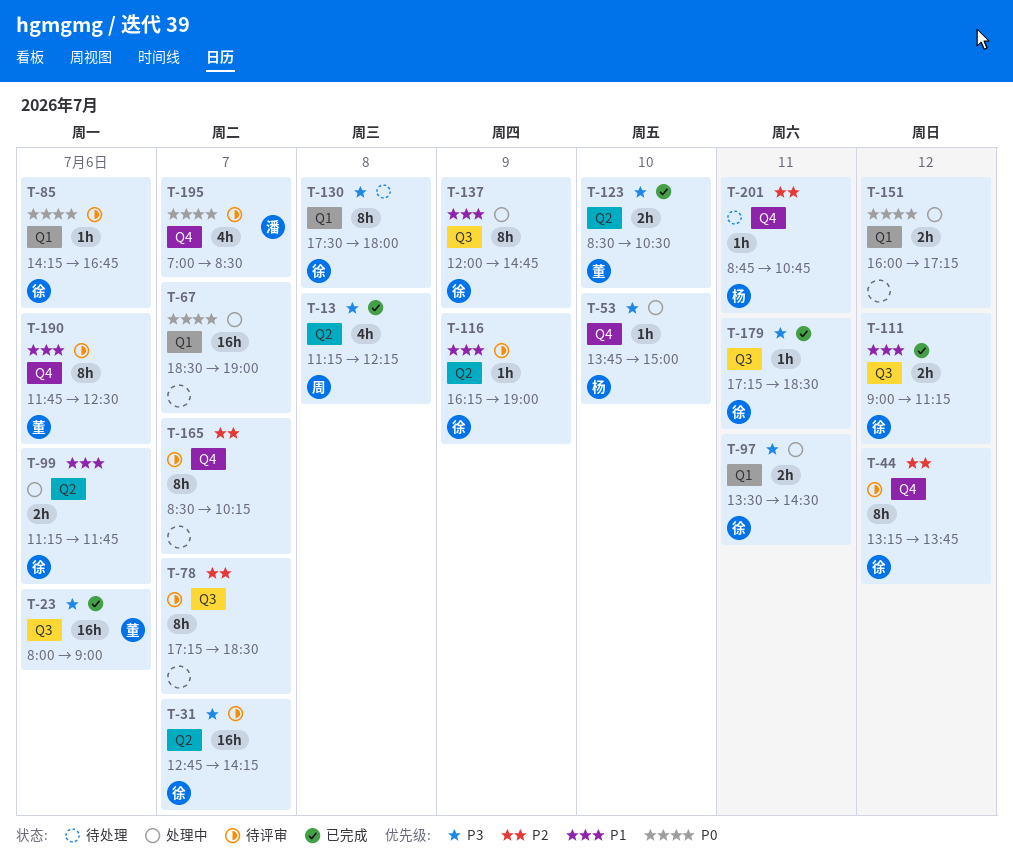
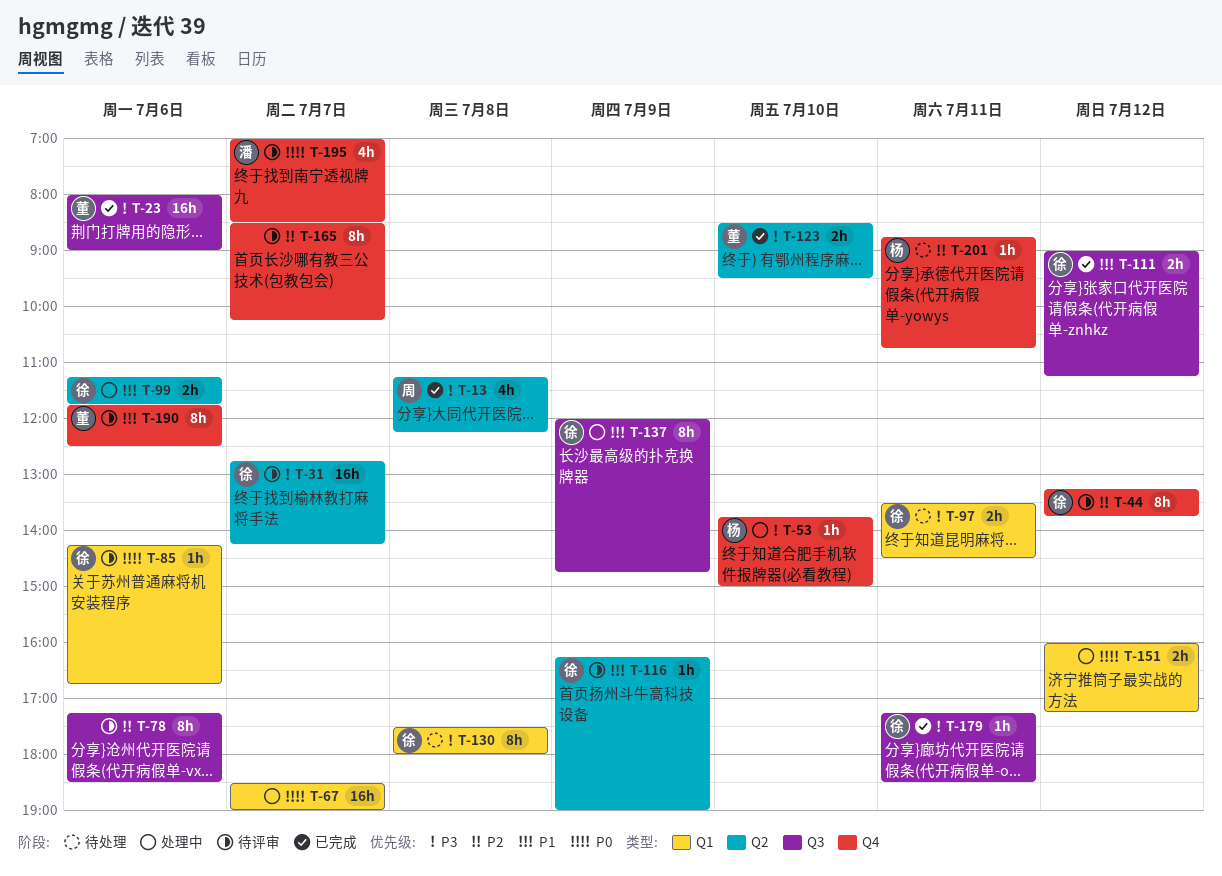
T-78, day: Jul 7 -> Jul 6
T-97, status: 处理中 -> 待处理
T-123, ends: 10:30 -> 09:30

